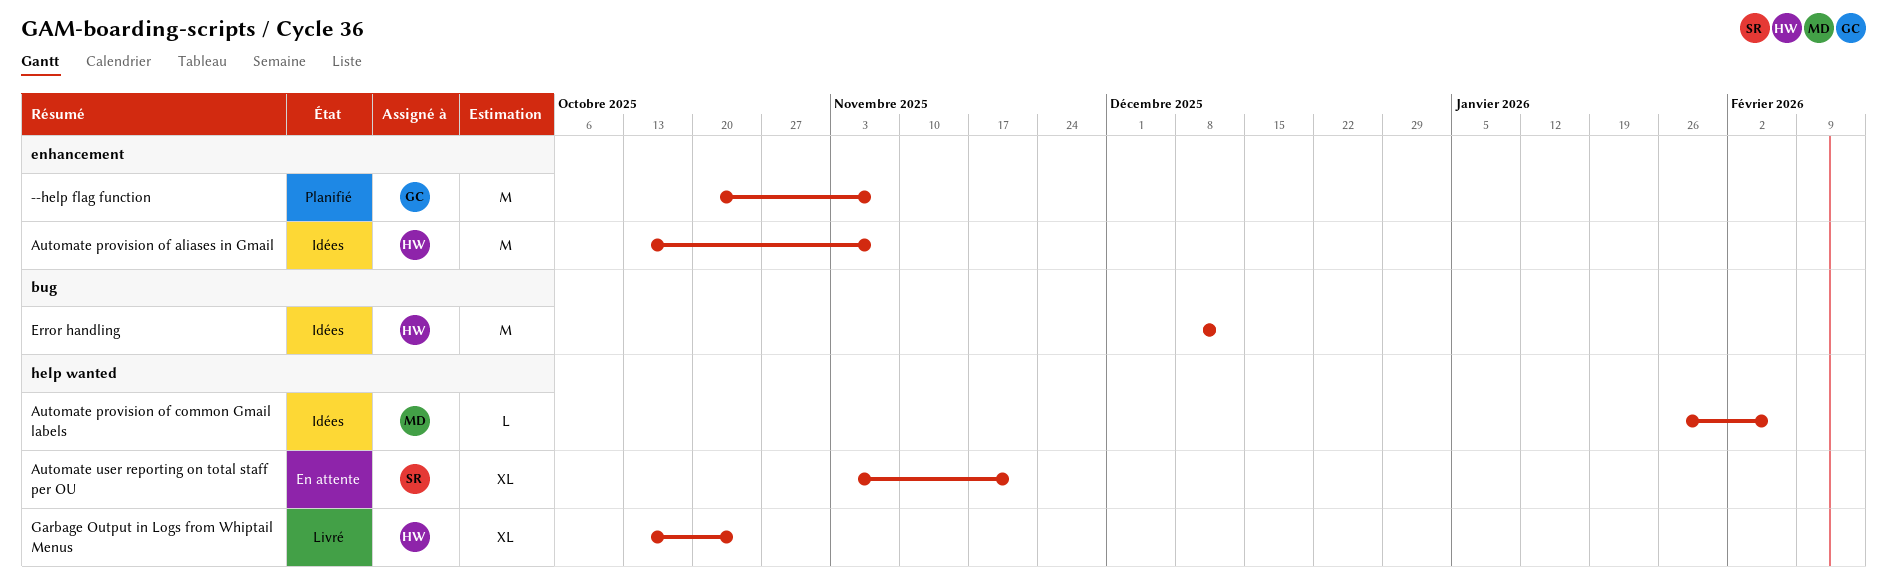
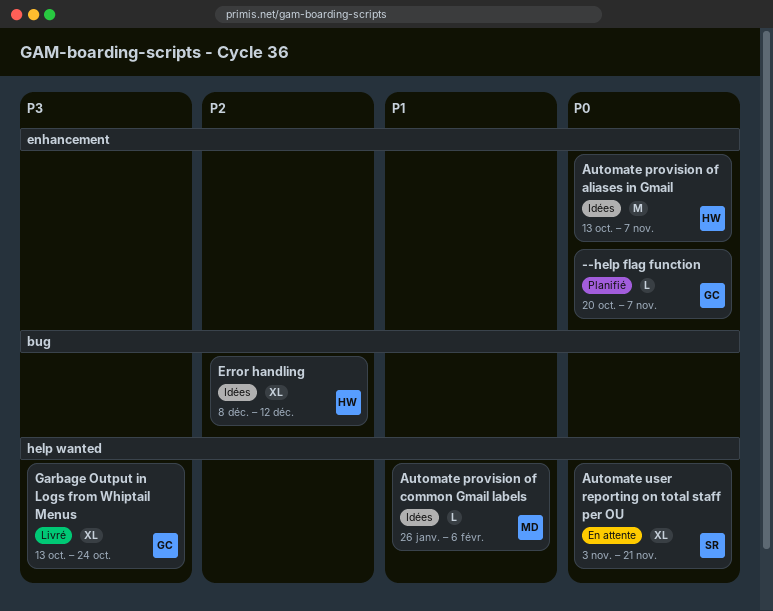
--help flag function, estimate: M -> L
Error handling, estimate: M -> XL
Garbage Output in Logs from Whiptail Menus, owner: HW -> GC

